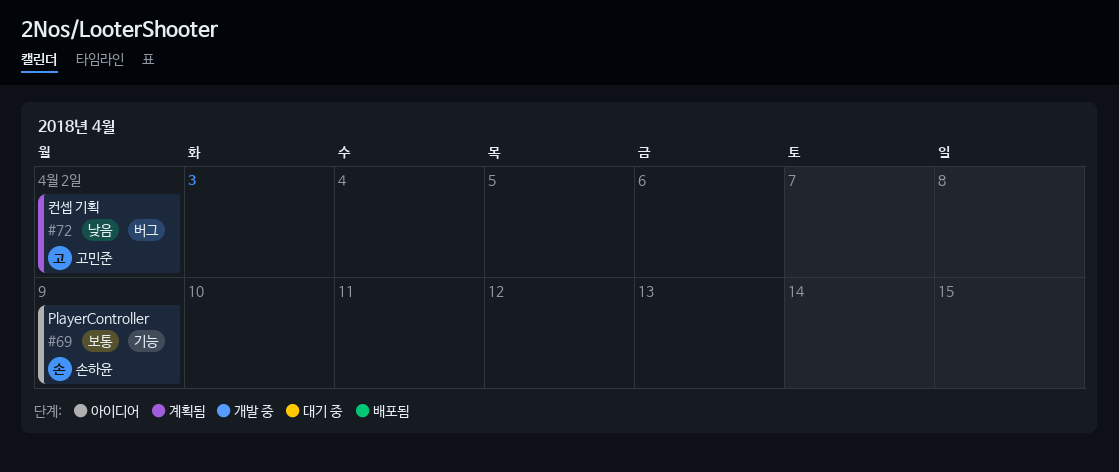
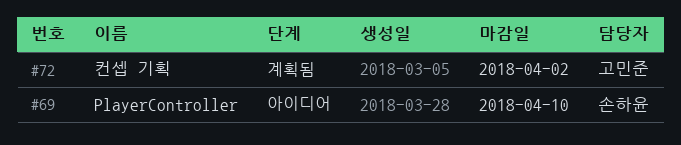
#69, due: Apr 9 -> Apr 10

